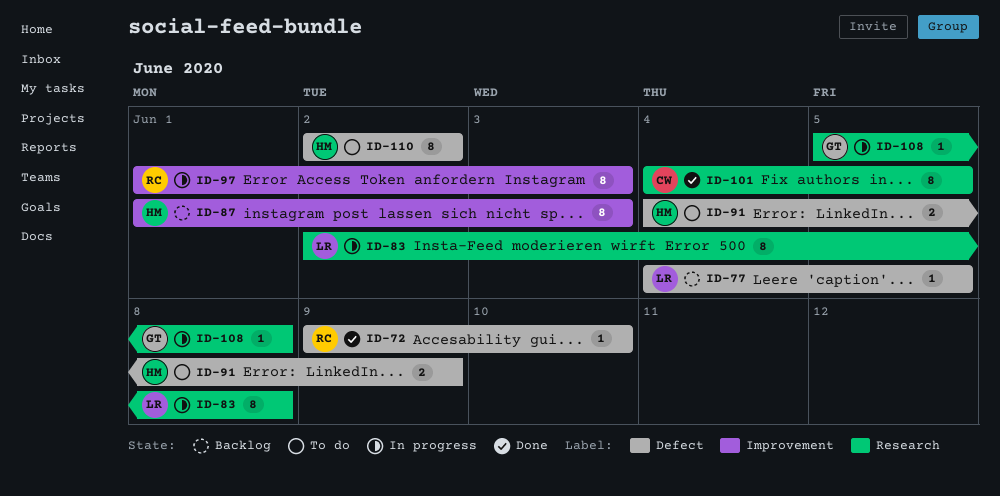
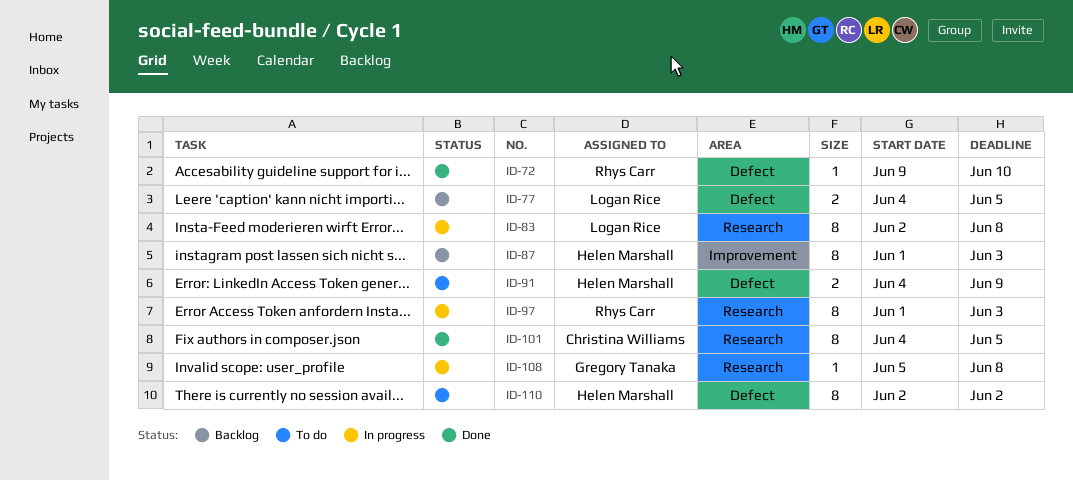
ID-77, estimate: 1 -> 2
ID-97, label: Improvement -> Research

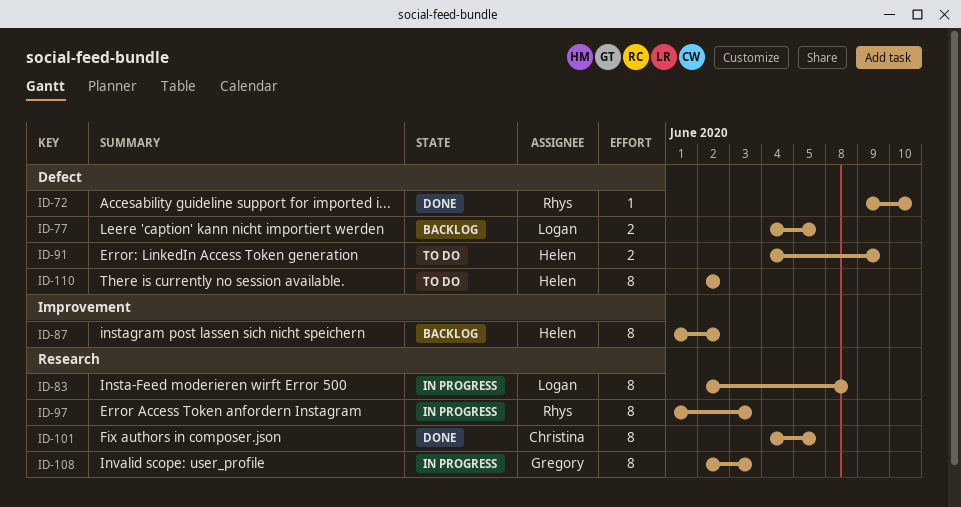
ID-87, due: Jun 3 -> Jun 2
ID-108, estimate: 1 -> 8
ID-108, start: Jun 5 -> Jun 2
ID-108, due: Jun 8 -> Jun 3

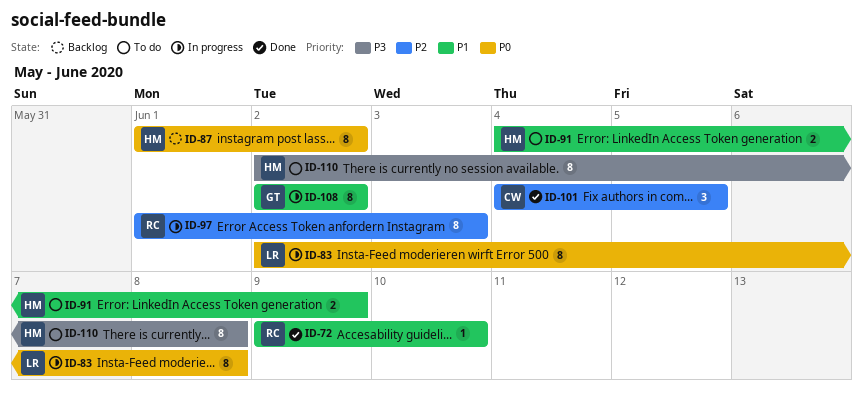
ID-77: present -> none
ID-101, estimate: 8 -> 3
ID-108, due: Jun 3 -> Jun 2
ID-110, due: Jun 2 -> Jun 8

